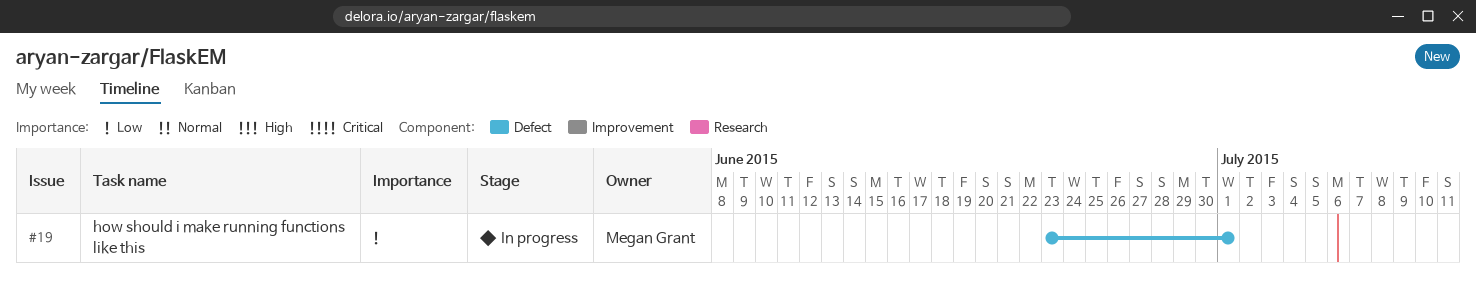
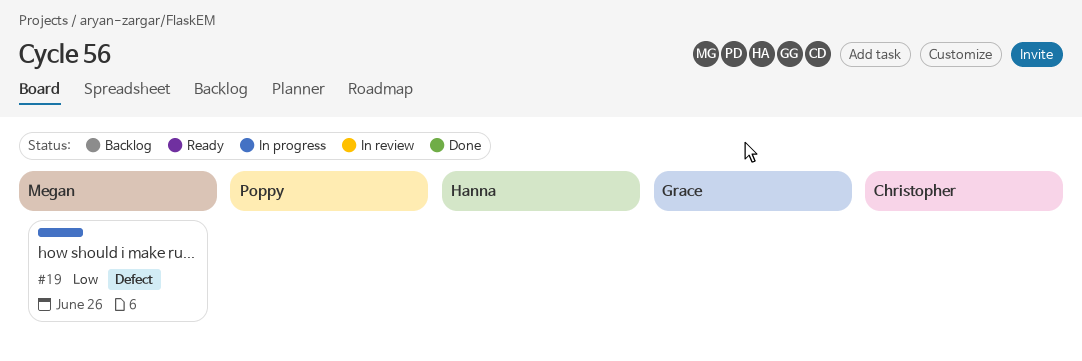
#19, due: Jul 1 -> Jun 26

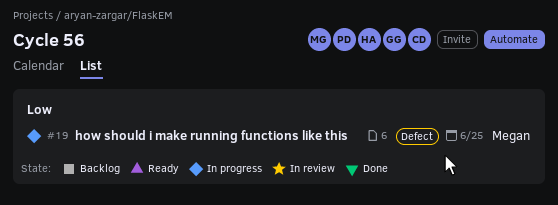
#19, due: Jun 26 -> Jun 25

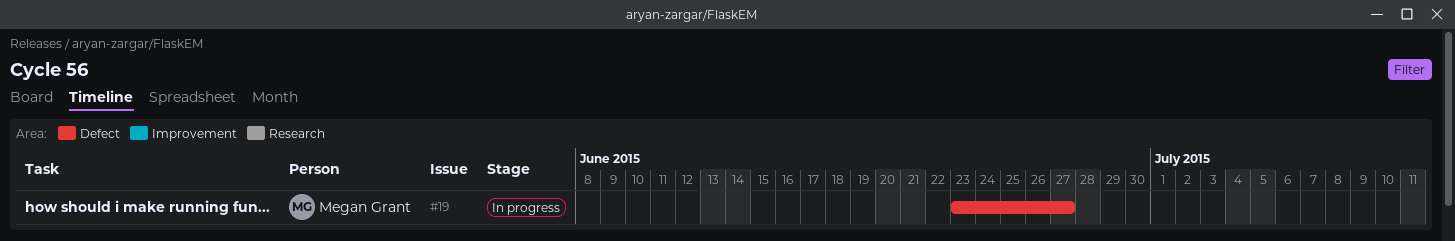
#19, due: Jun 25 -> Jun 27

